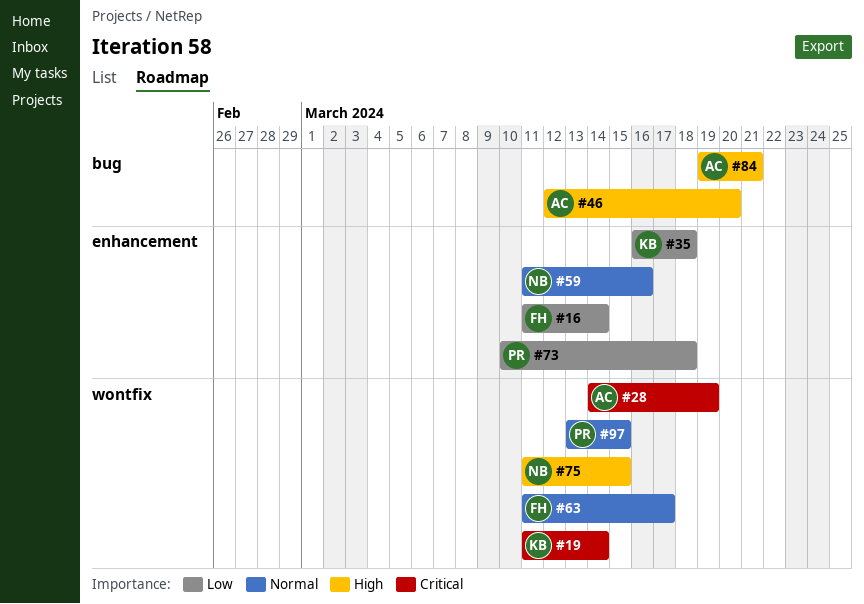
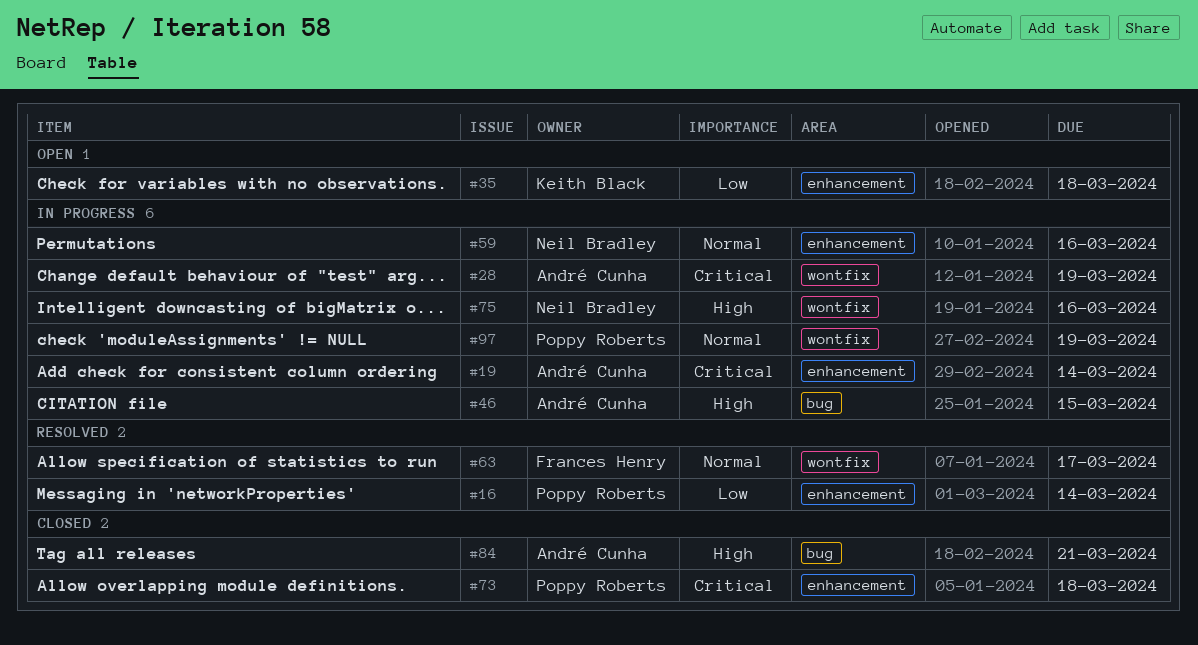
#16, owner: Frances Henry -> Poppy Roberts
#19, owner: Keith Black -> André Cunha
#19, label: wontfix -> enhancement
#46, due: Mar 20 -> Mar 15
#73, priority: Low -> Critical
#75, due: Mar 15 -> Mar 16
#97, due: Mar 15 -> Mar 19

